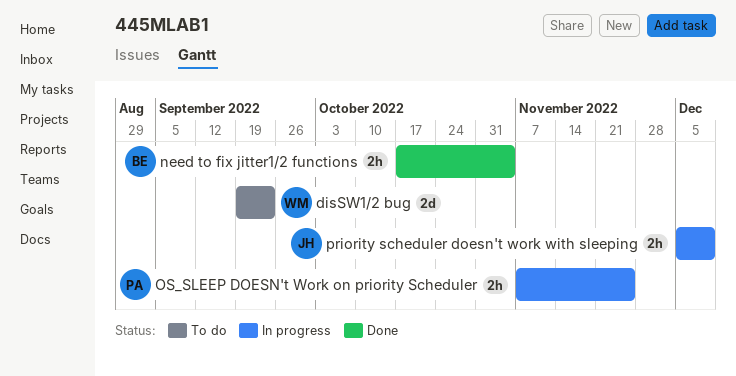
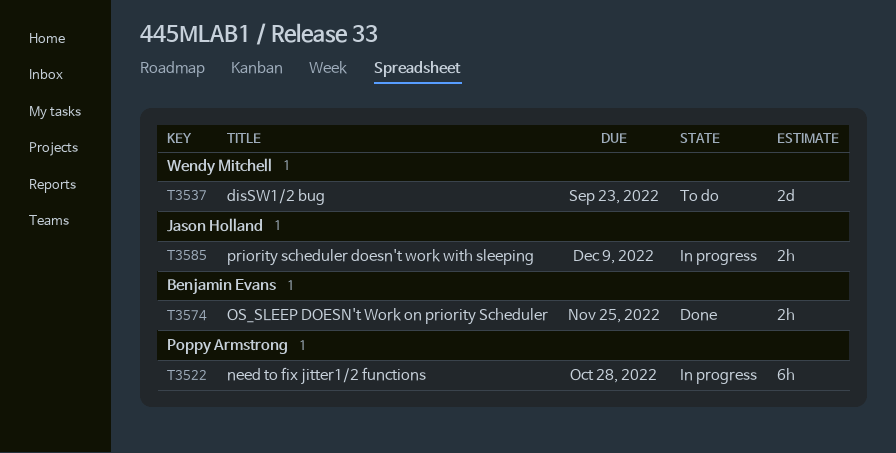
need to fix jitter1/2 functions, status: Done -> In progress
need to fix jitter1/2 functions, owner: Benjamin Evans -> Poppy Armstrong
need to fix jitter1/2 functions, estimate: 2h -> 6h
need to fix jitter1/2 functions, due: Nov 4 -> Oct 28
OS_SLEEP DOESN't Work on priority Scheduler, status: In progress -> Done
OS_SLEEP DOESN't Work on priority Scheduler, owner: Poppy Armstrong -> Benjamin Evans

